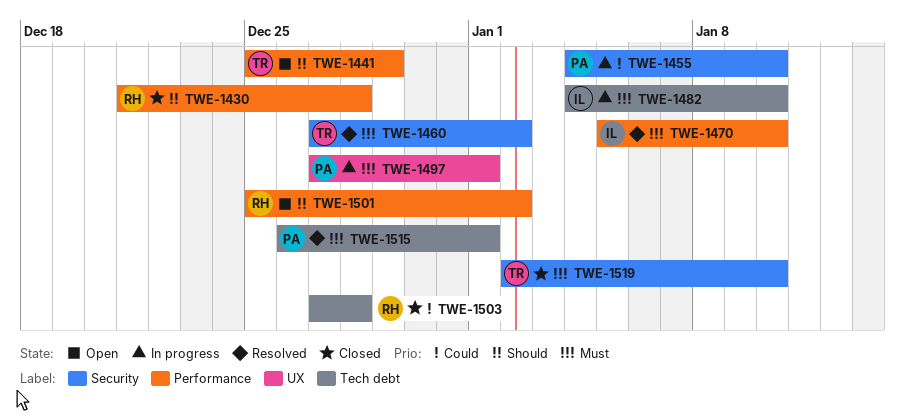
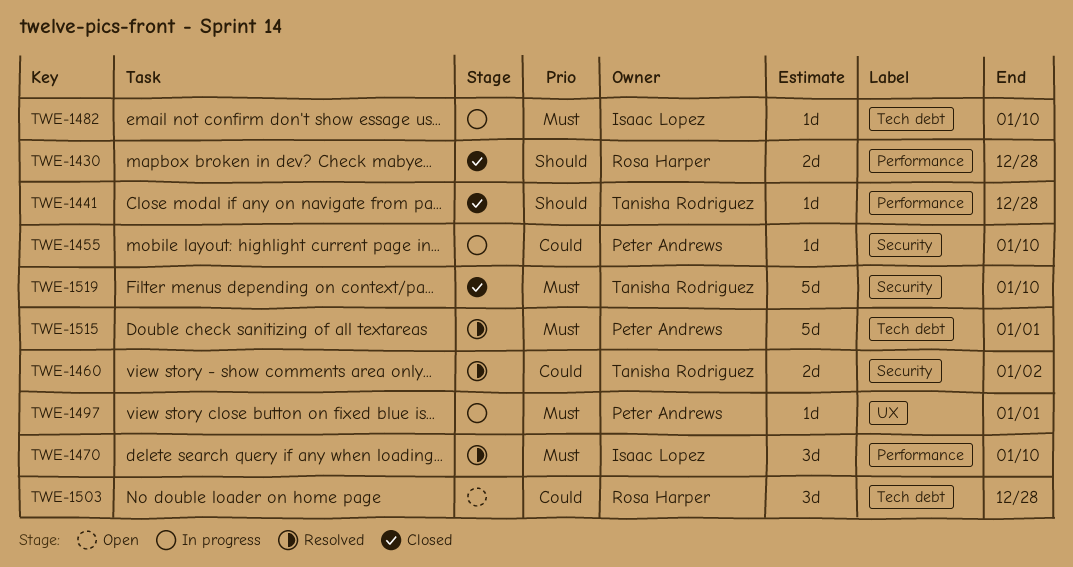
TWE-1441, status: Open -> Closed
TWE-1441, due: Dec 29 -> Dec 28
TWE-1460, priority: Must -> Could
TWE-1501: present -> none
TWE-1503, status: Closed -> Open

